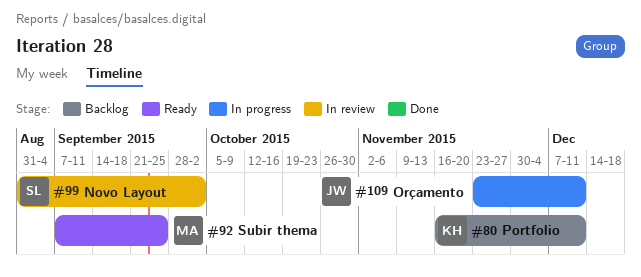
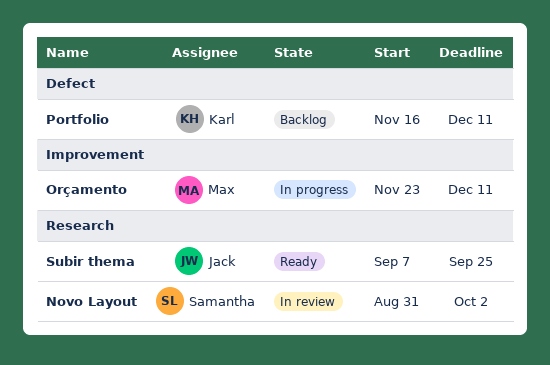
Orçamento, owner: Jack -> Max
Subir thema, owner: Max -> Jack

